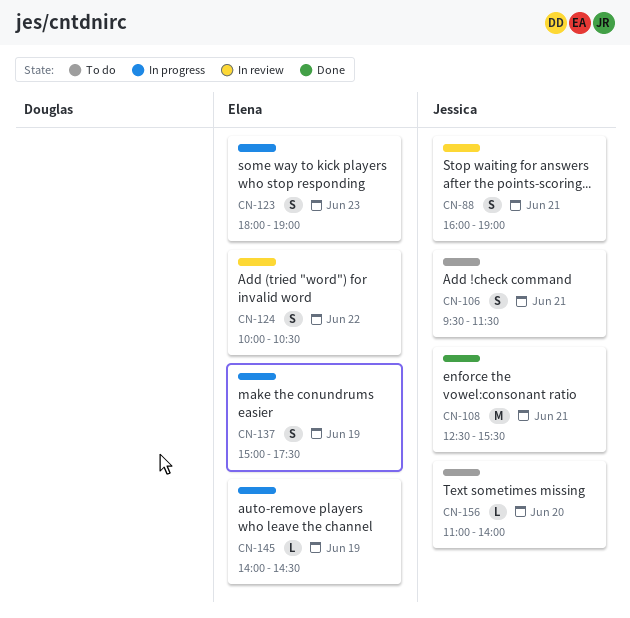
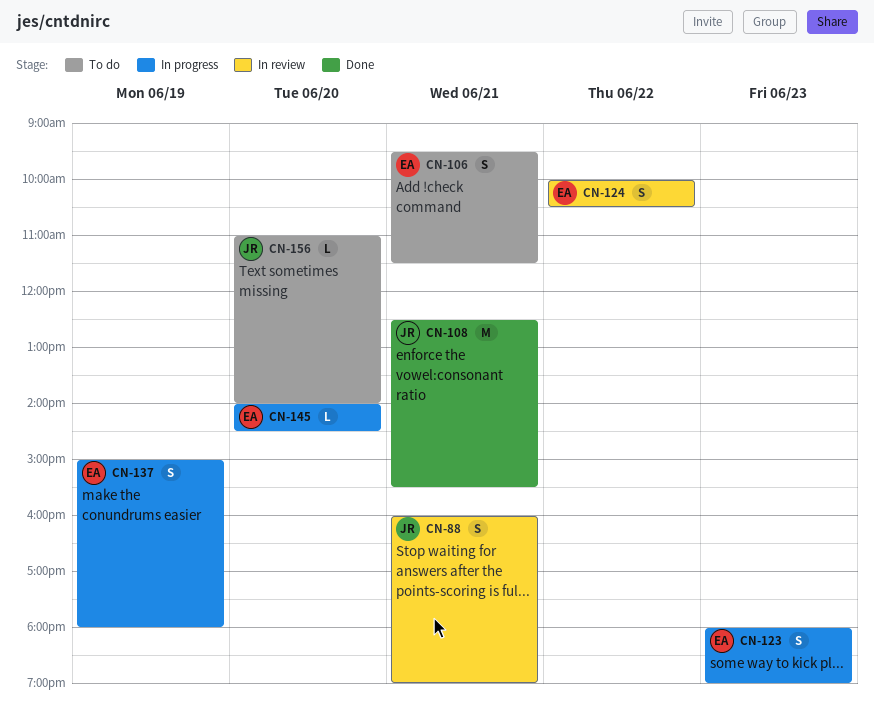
CN-106, owner: Jessica -> Elena
CN-137, ends: 17:30 -> 18:00
CN-145, day: Jun 19 -> Jun 20

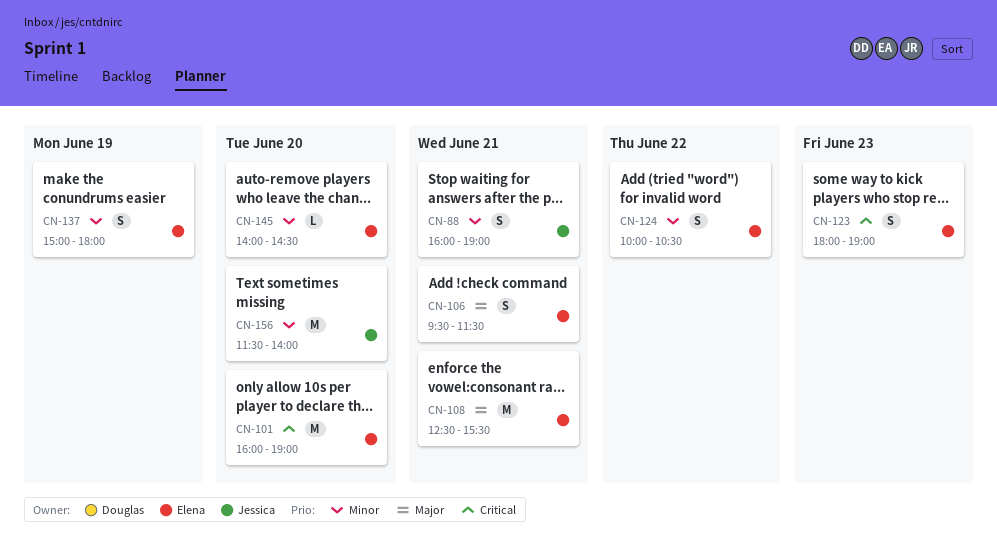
CN-101: none -> present
CN-108, owner: Jessica -> Elena
CN-156, estimate: L -> M
CN-156, begins: 11:00 -> 11:30

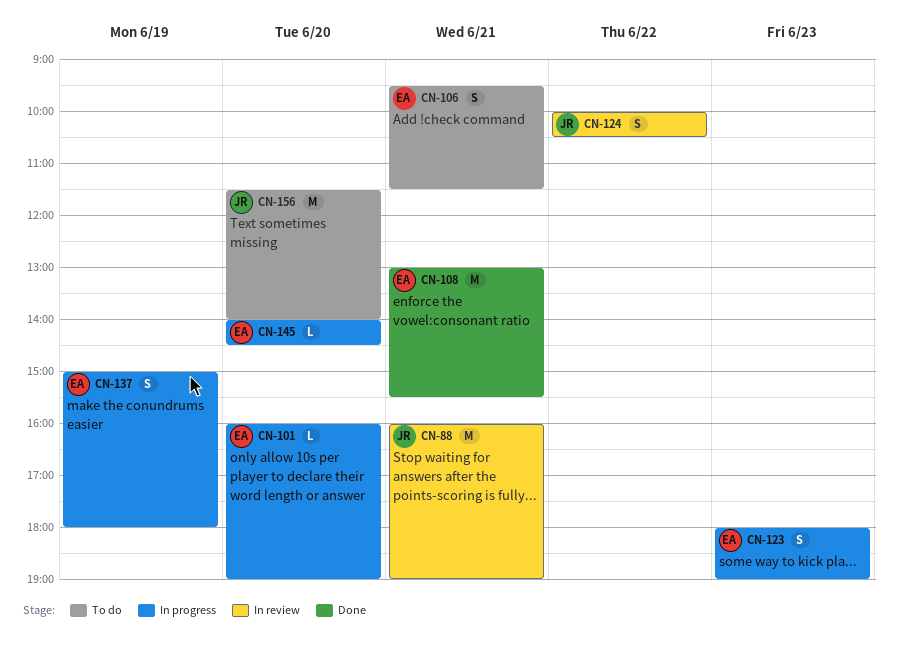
CN-88, estimate: S -> M
CN-101, estimate: M -> L
CN-108, begins: 12:30 -> 13:00
CN-124, owner: Elena -> Jessica

